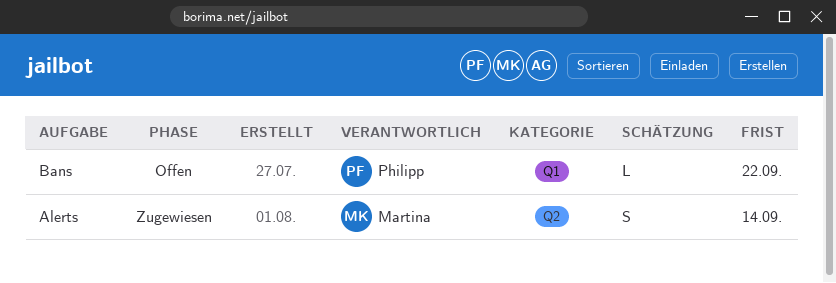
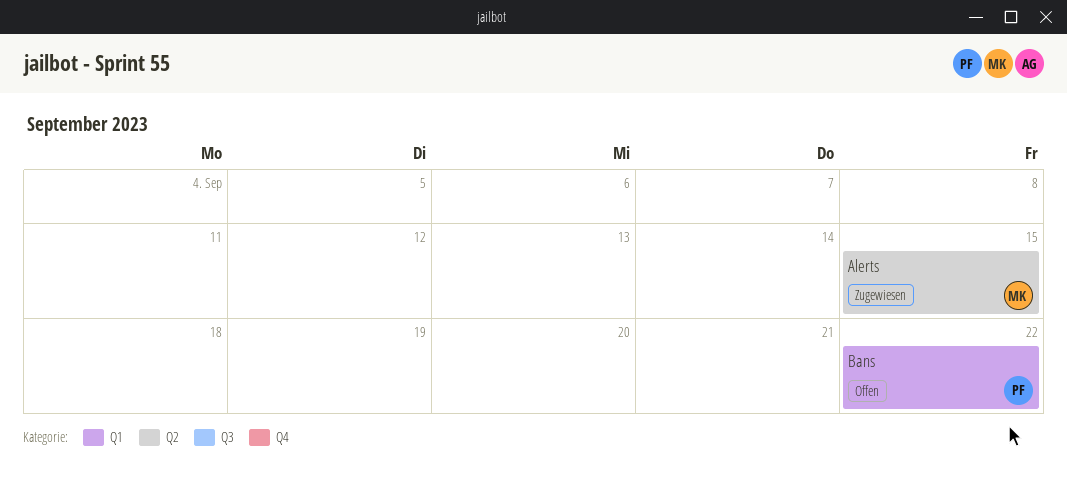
Alerts, due: Sep 14 -> Sep 15

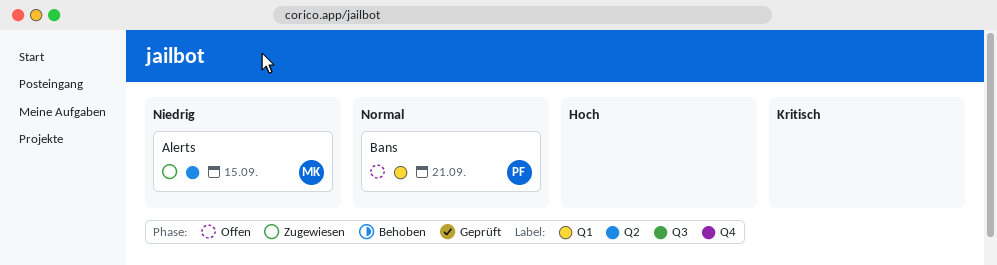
Bans, due: Sep 22 -> Sep 21

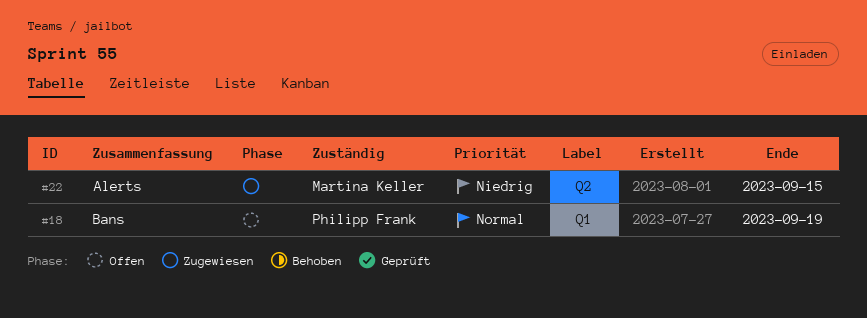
Bans, due: Sep 21 -> Sep 19

